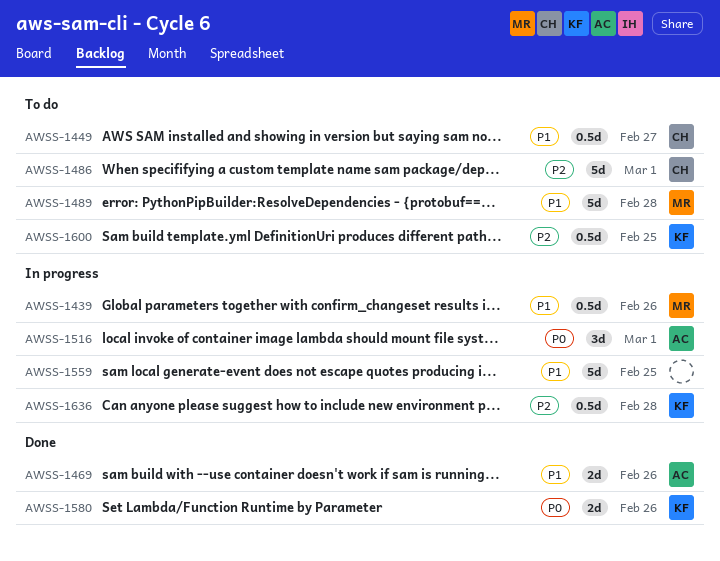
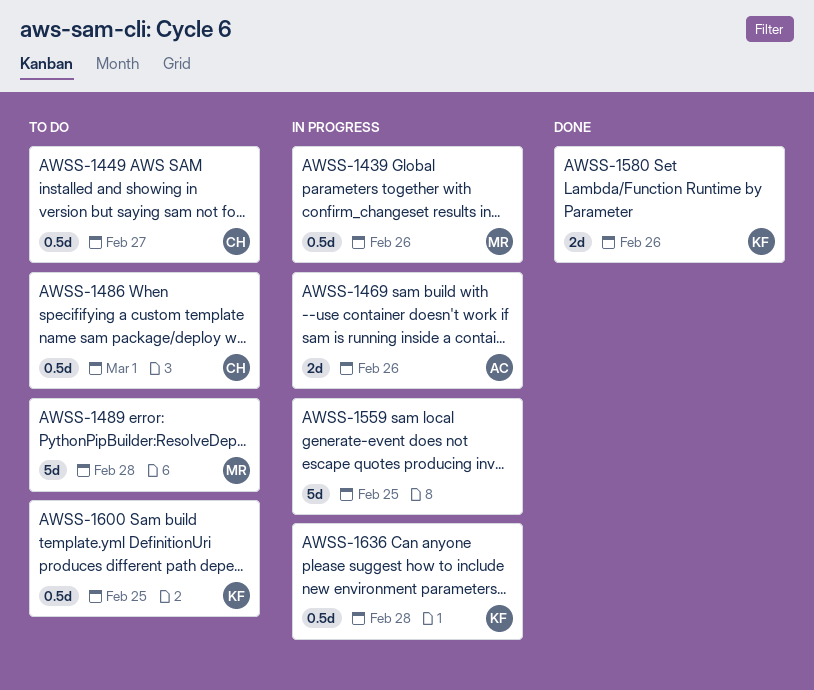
AWSS-1469, status: Done -> In progress
AWSS-1486, estimate: 5d -> 0.5d
AWSS-1516: present -> none

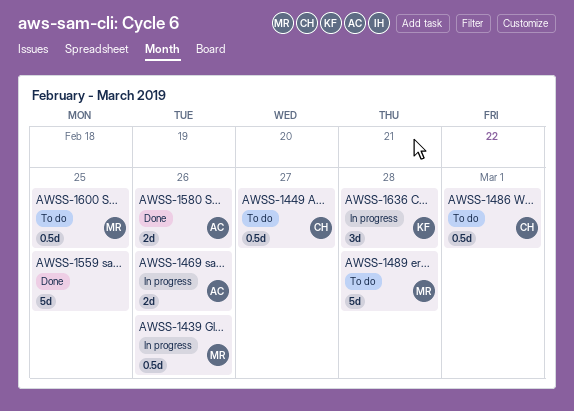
AWSS-1559, status: In progress -> Done
AWSS-1580, owner: KF -> AC
AWSS-1600, owner: KF -> MR
AWSS-1636, estimate: 0.5d -> 3d

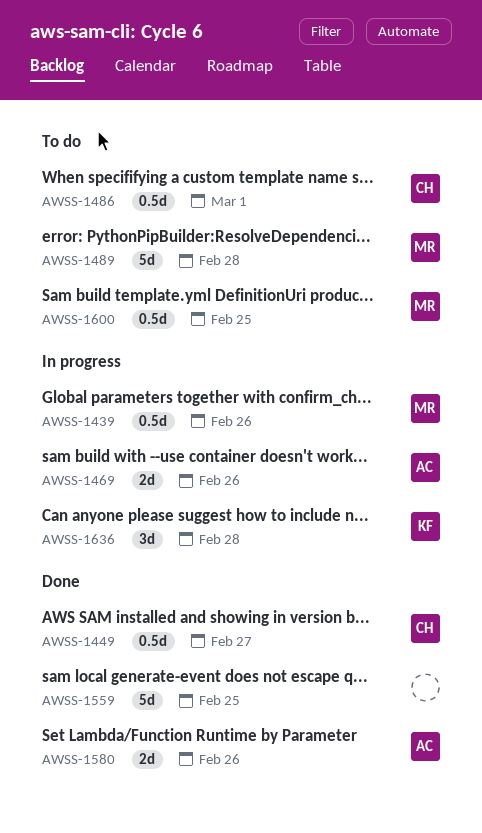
AWSS-1449, status: To do -> Done

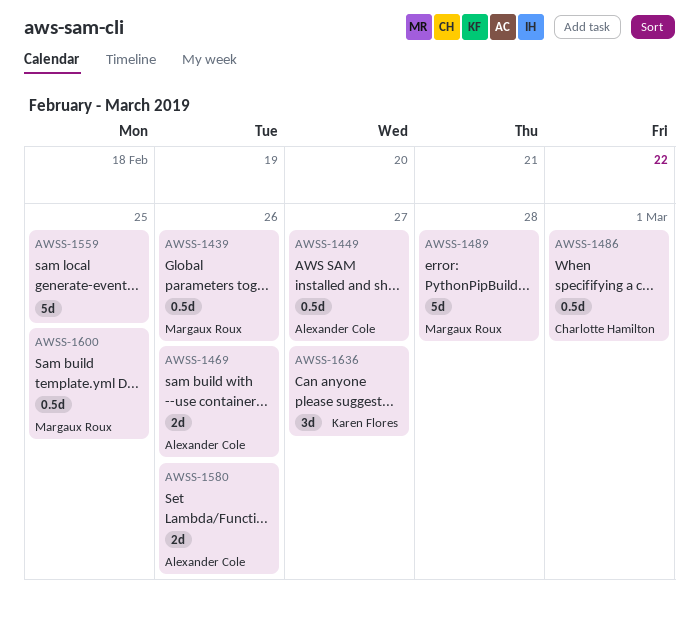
AWSS-1449, owner: Charlotte Hamilton -> Alexander Cole
AWSS-1636, due: Feb 28 -> Feb 27

